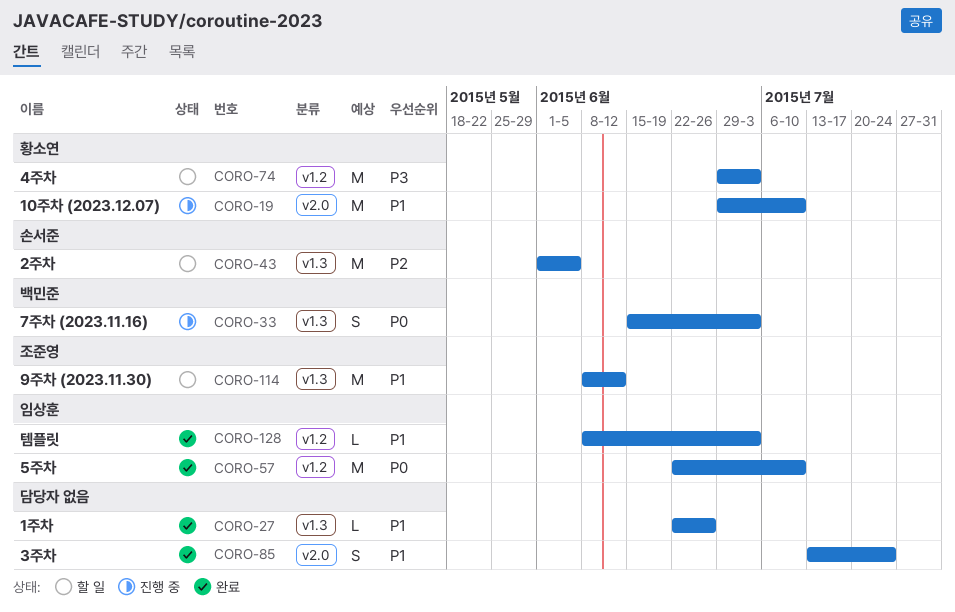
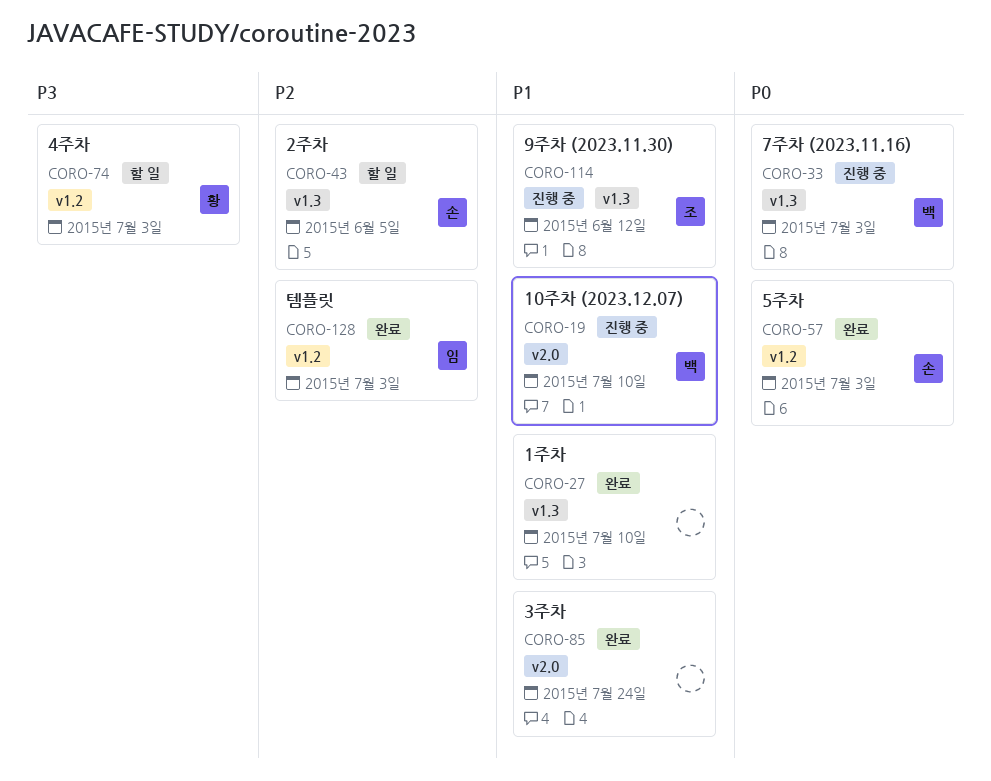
CORO-19, owner: 황소연 -> 백민준
CORO-27, due: Jun 26 -> Jul 10
CORO-57, owner: 임상훈 -> 손서준
CORO-57, due: Jul 10 -> Jul 3
CORO-114, status: 할 일 -> 진행 중
CORO-128, priority: P1 -> P2

